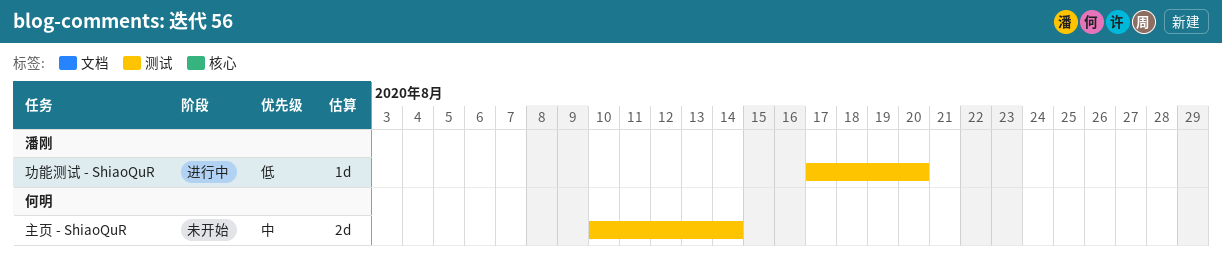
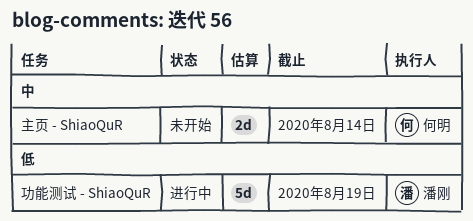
功能测试 - ShiaoQuR, estimate: 1d -> 5d
功能测试 - ShiaoQuR, due: Aug 20 -> Aug 19

